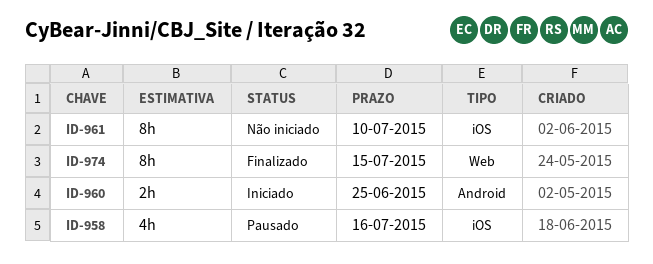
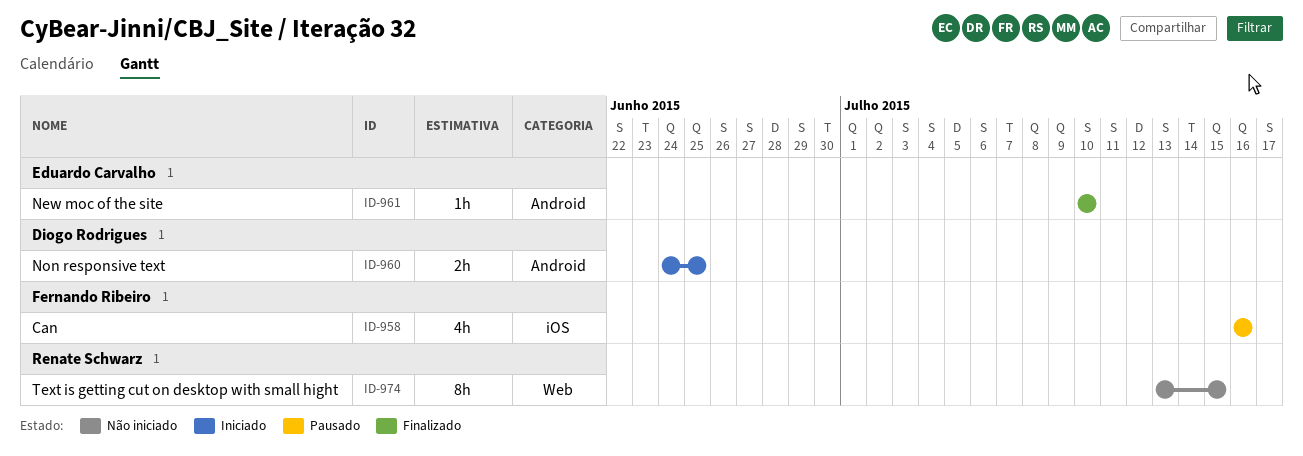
ID-961, status: Não iniciado -> Finalizado
ID-961, label: iOS -> Android
ID-961, estimate: 8h -> 1h
ID-974, status: Finalizado -> Não iniciado

